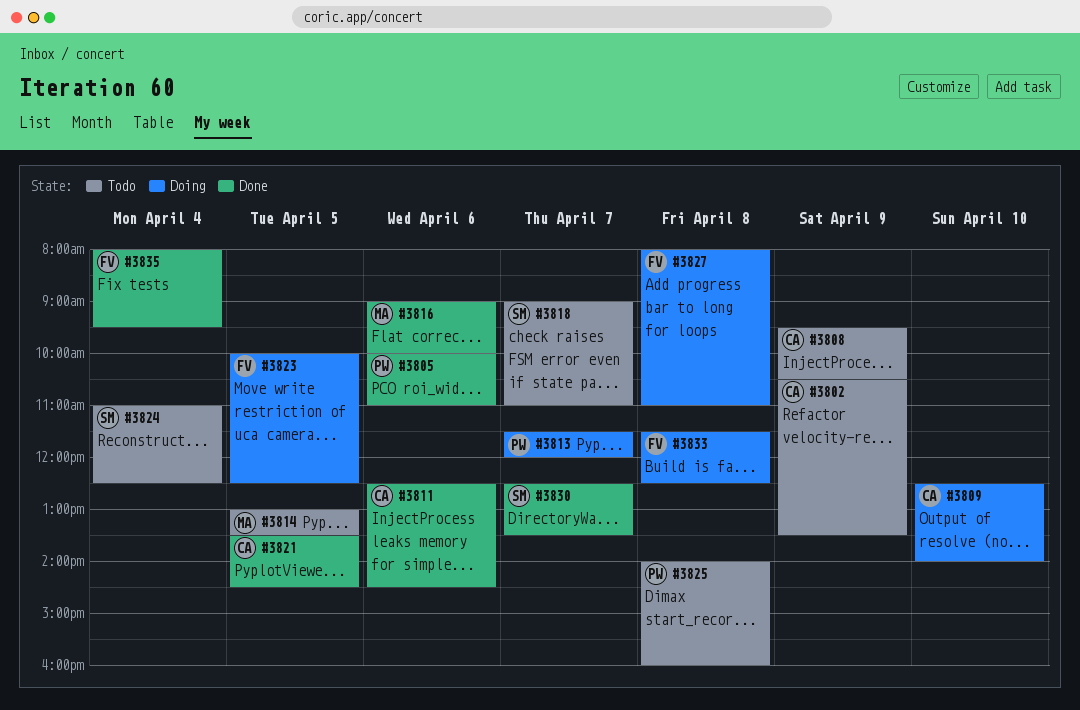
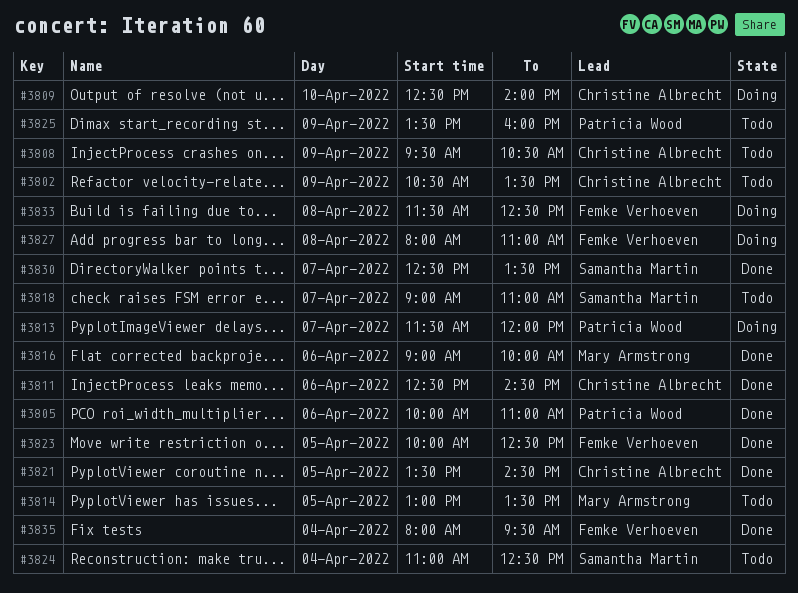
#3823, status: Doing -> Done
#3825, day: Apr 8 -> Apr 9
#3825, begins: 14:00 -> 13:30

